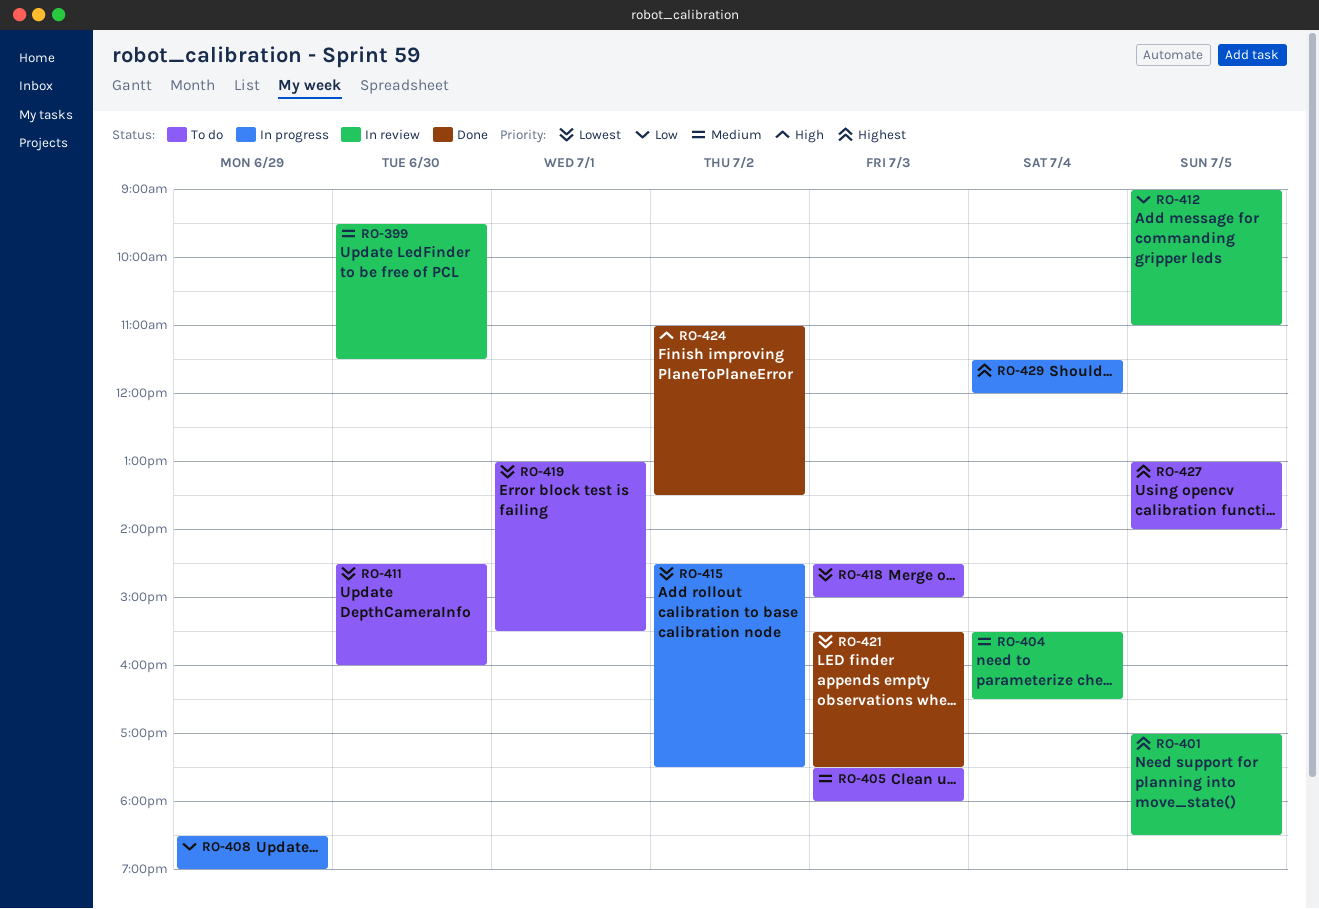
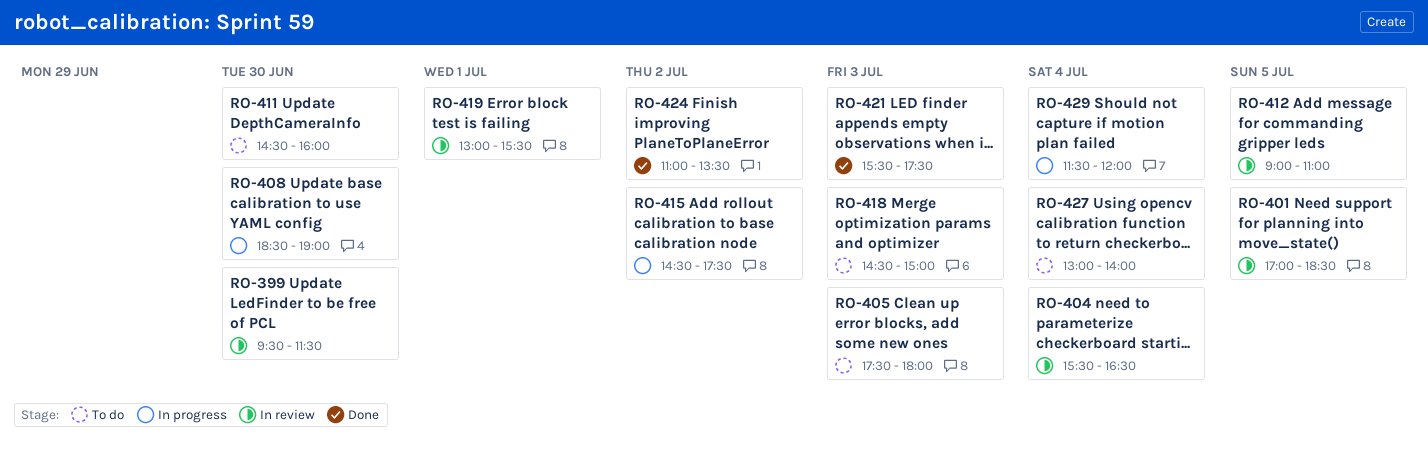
RO-408, day: Jun 29 -> Jun 30
RO-419, status: To do -> In review
RO-427, day: Jul 5 -> Jul 4

